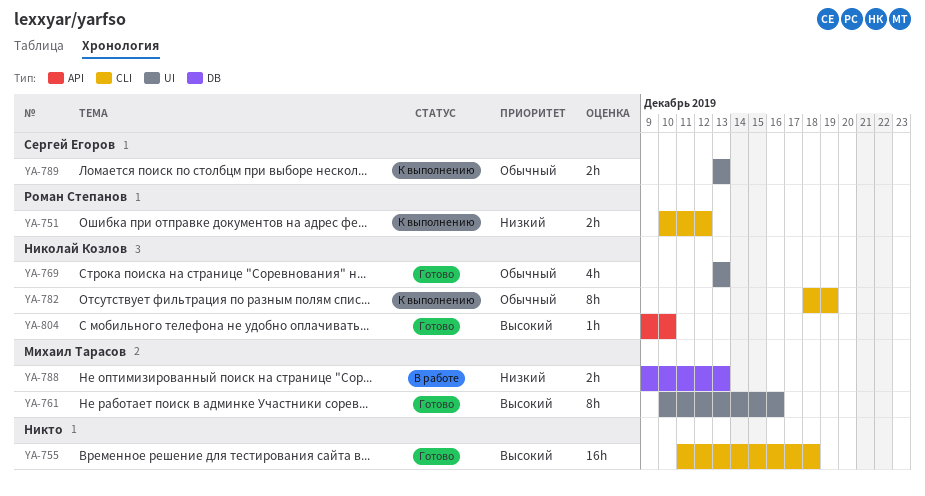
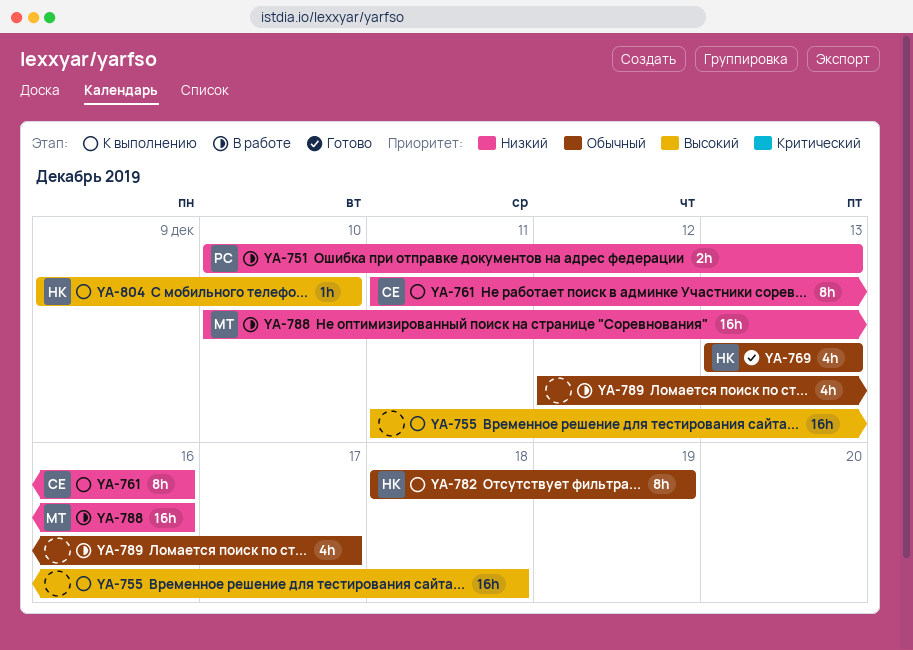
YA-751, status: К выполнению -> В работе
YA-751, due: Dec 12 -> Dec 13
YA-755, status: Готово -> К выполнению
YA-761, status: Готово -> К выполнению
YA-761, owner: Михаил Тарасов -> Сергей Егоров
YA-761, priority: Высокий -> Низкий
YA-761, start: Dec 10 -> Dec 11
YA-788, estimate: 2h -> 16h
YA-788, start: Dec 9 -> Dec 10
YA-788, due: Dec 13 -> Dec 16
YA-789, status: К выполнению -> В работе
YA-789, owner: Сергей Егоров -> none
YA-789, estimate: 2h -> 4h
YA-789, start: Dec 13 -> Dec 12
YA-789, due: Dec 13 -> Dec 17
YA-804, status: Готово -> К выполнению

